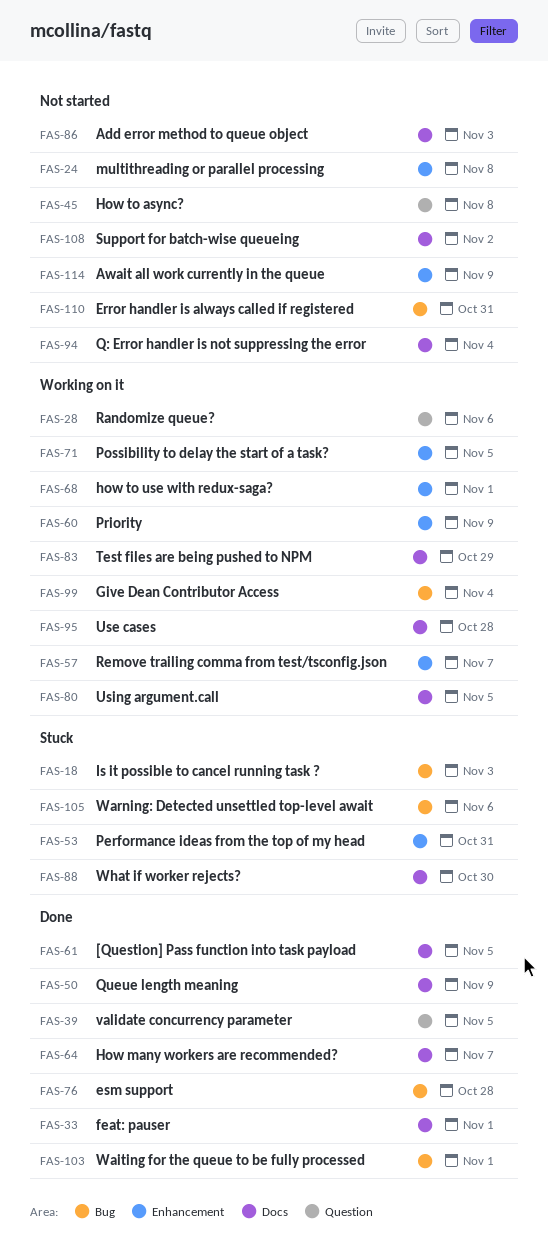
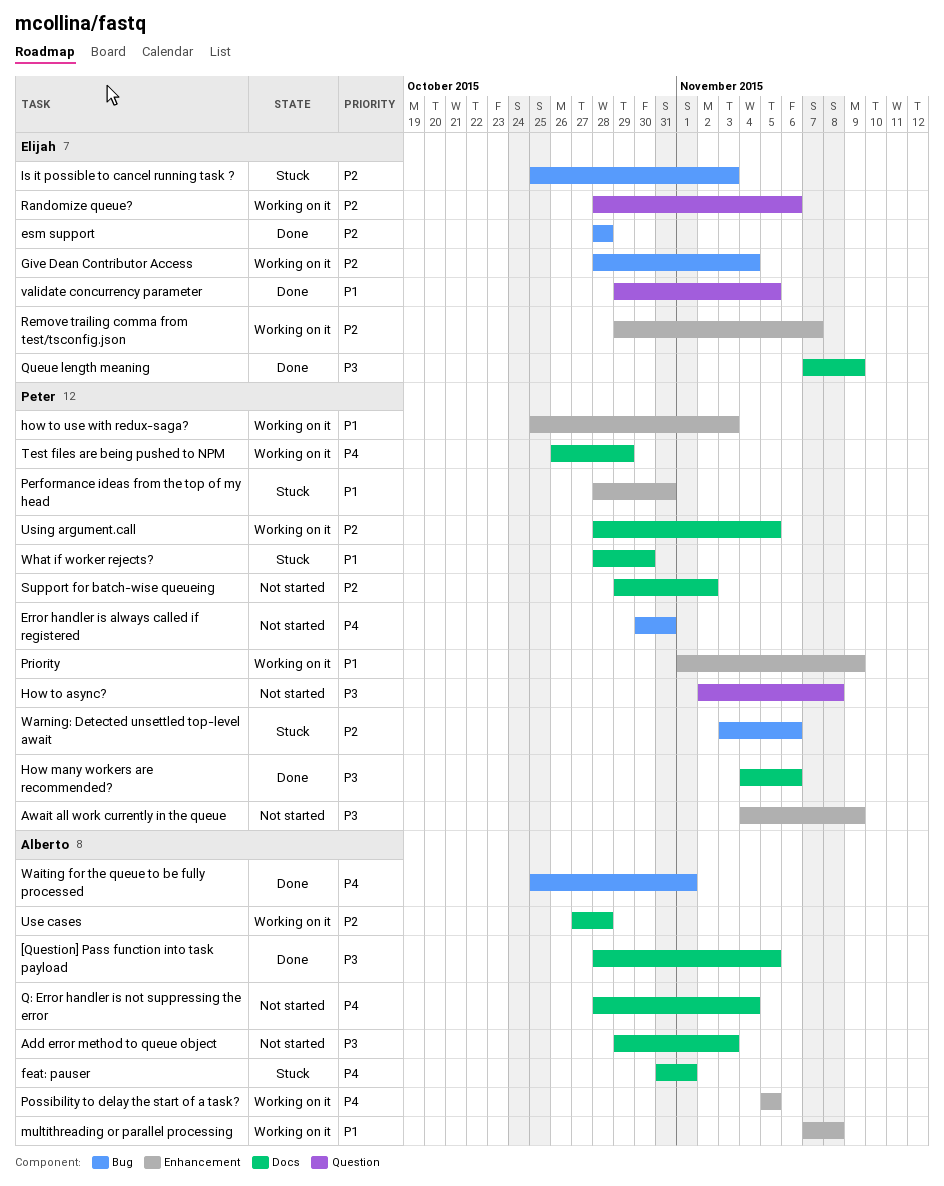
feat: pauser, status: Done -> Stuck
How many workers are recommended?, due: Nov 7 -> Nov 6
how to use with redux-saga?, due: Nov 1 -> Nov 3
multithreading or parallel processing, status: Not started -> Working on it

